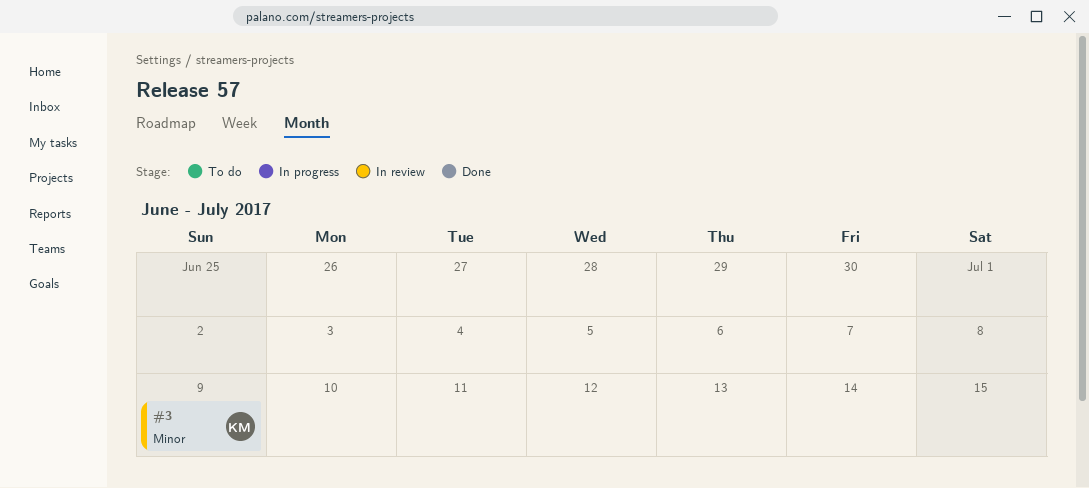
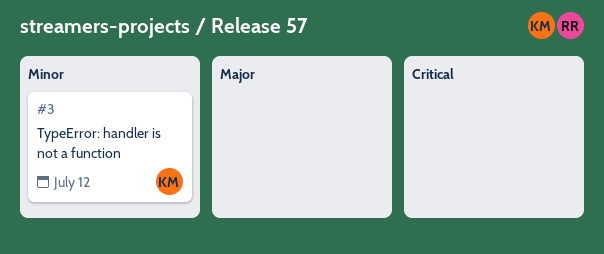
#3, due: Jul 9 -> Jul 12

